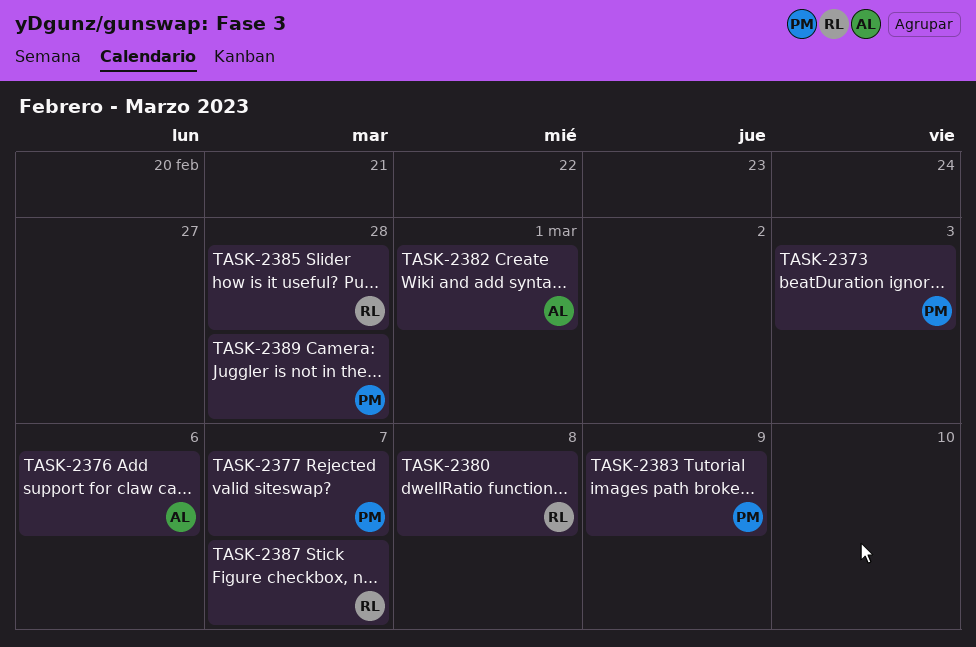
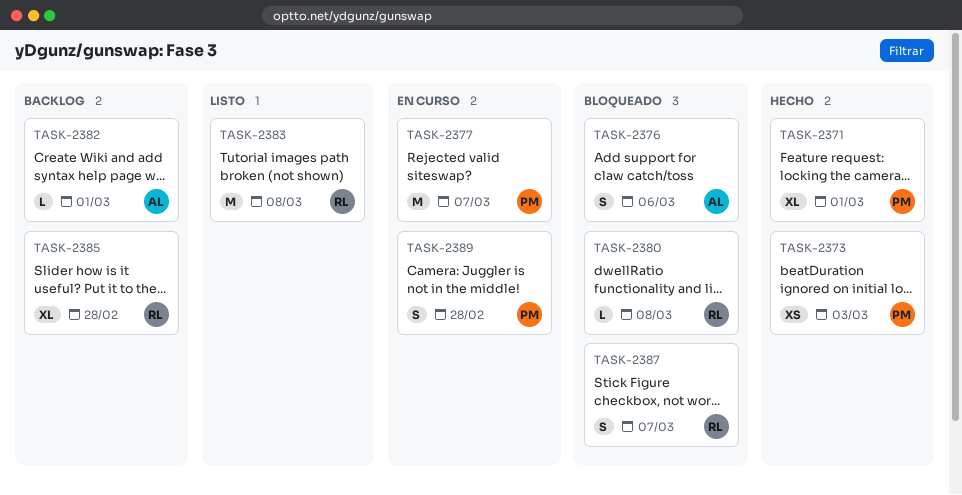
TASK-2371: none -> present
TASK-2383, owner: PM -> RL
TASK-2383, due: Mar 9 -> Mar 8

